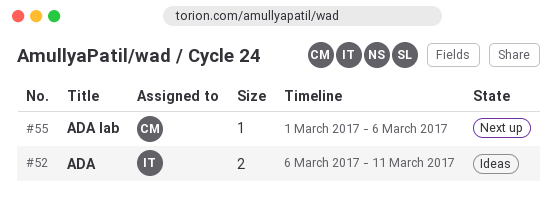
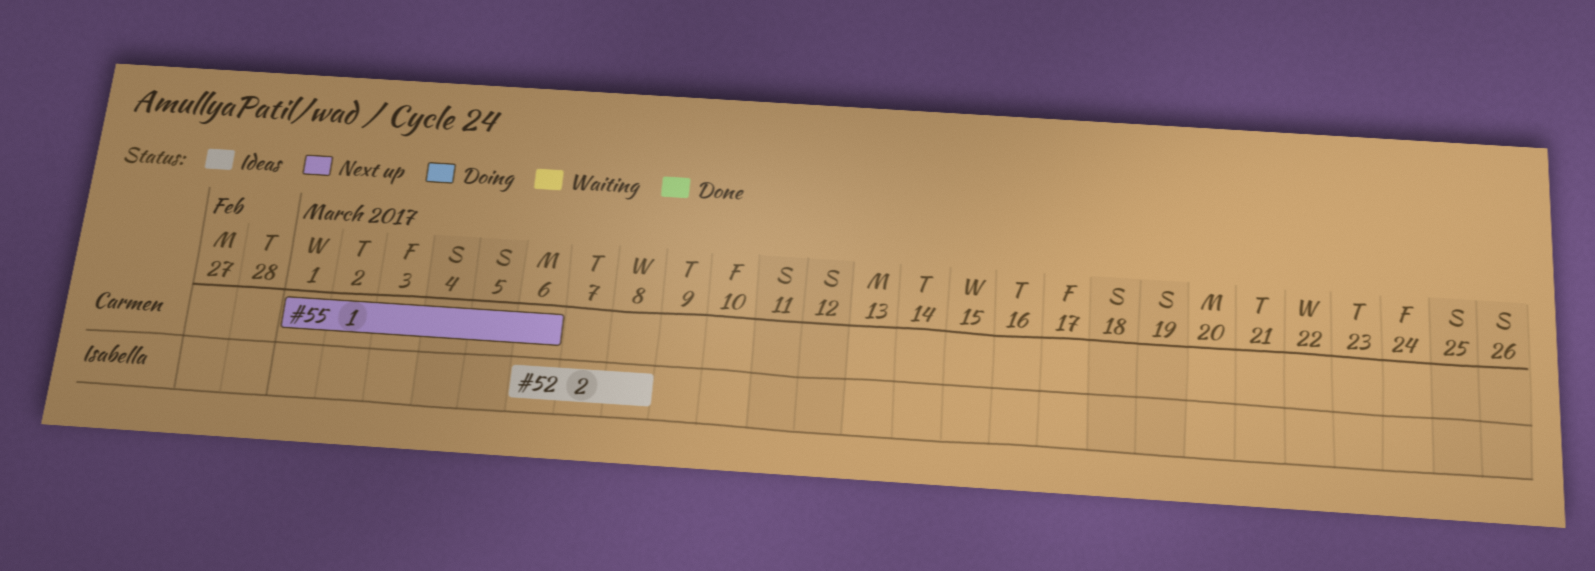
#52, due: Mar 11 -> Mar 8

